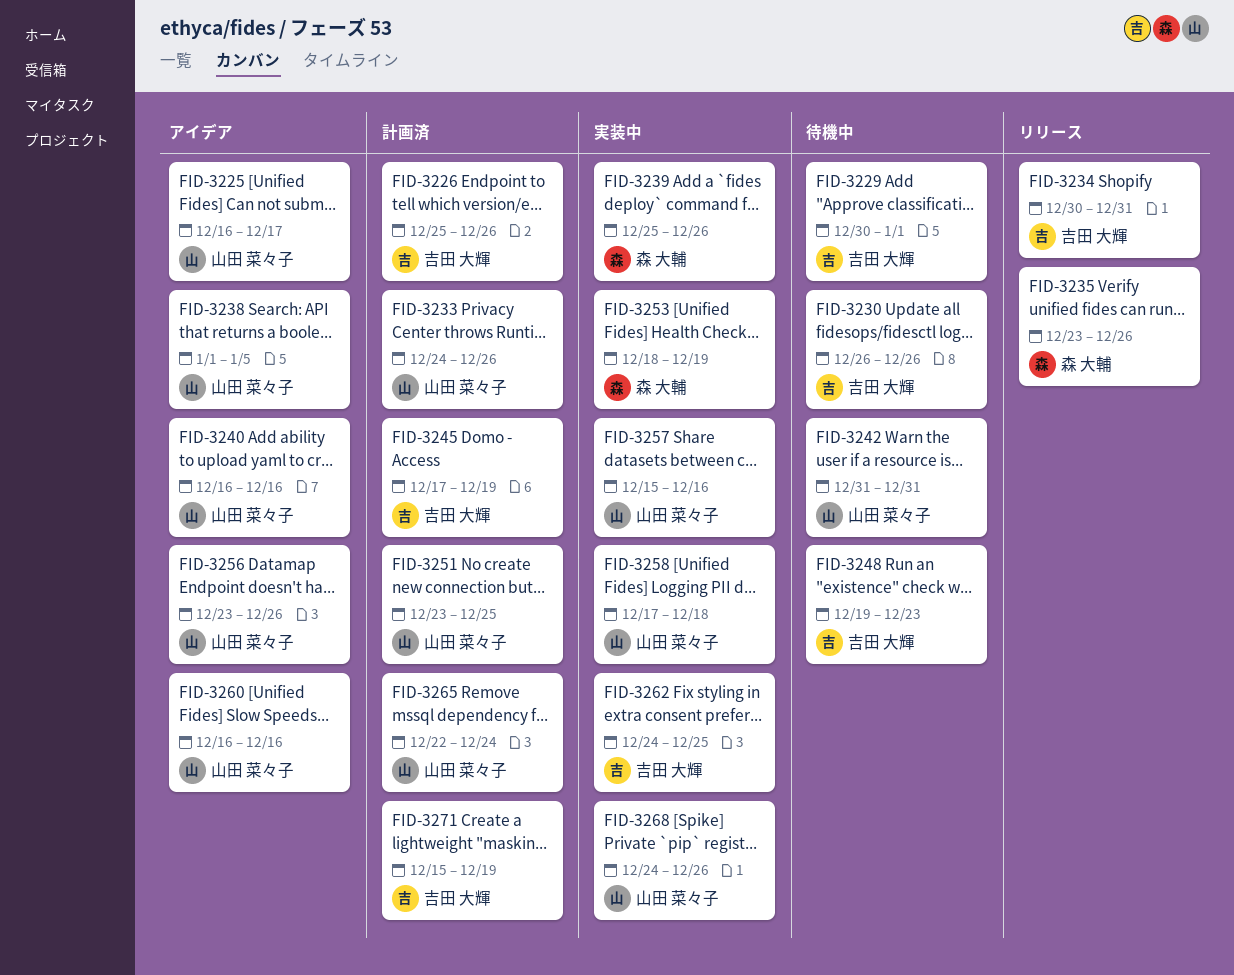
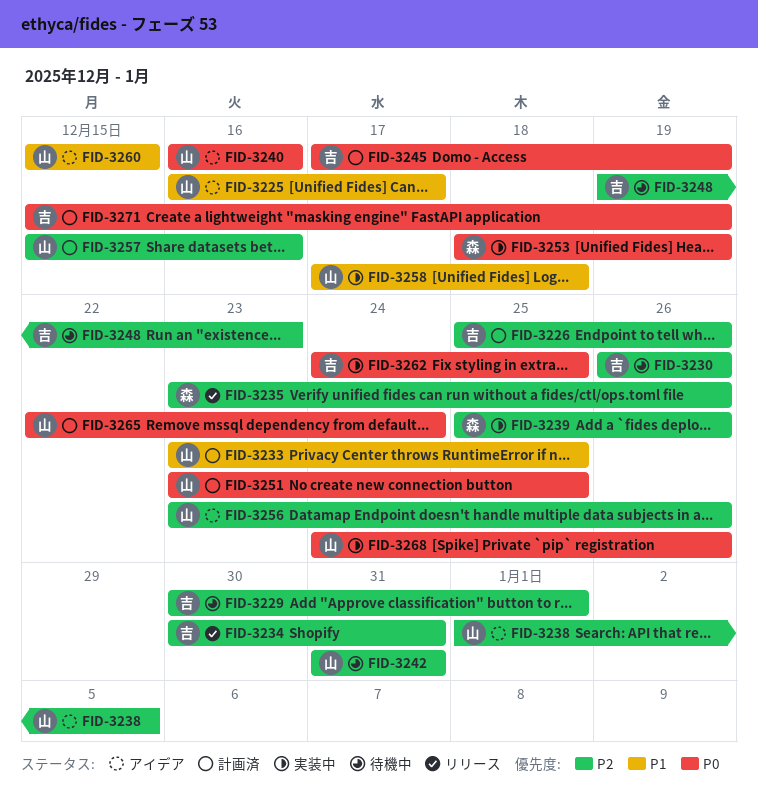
FID-3233, start: Dec 24 -> Dec 23
FID-3233, due: Dec 26 -> Dec 25
FID-3257, status: 実装中 -> 計画済
FID-3260, start: Dec 16 -> Dec 15
FID-3260, due: Dec 16 -> Dec 15

